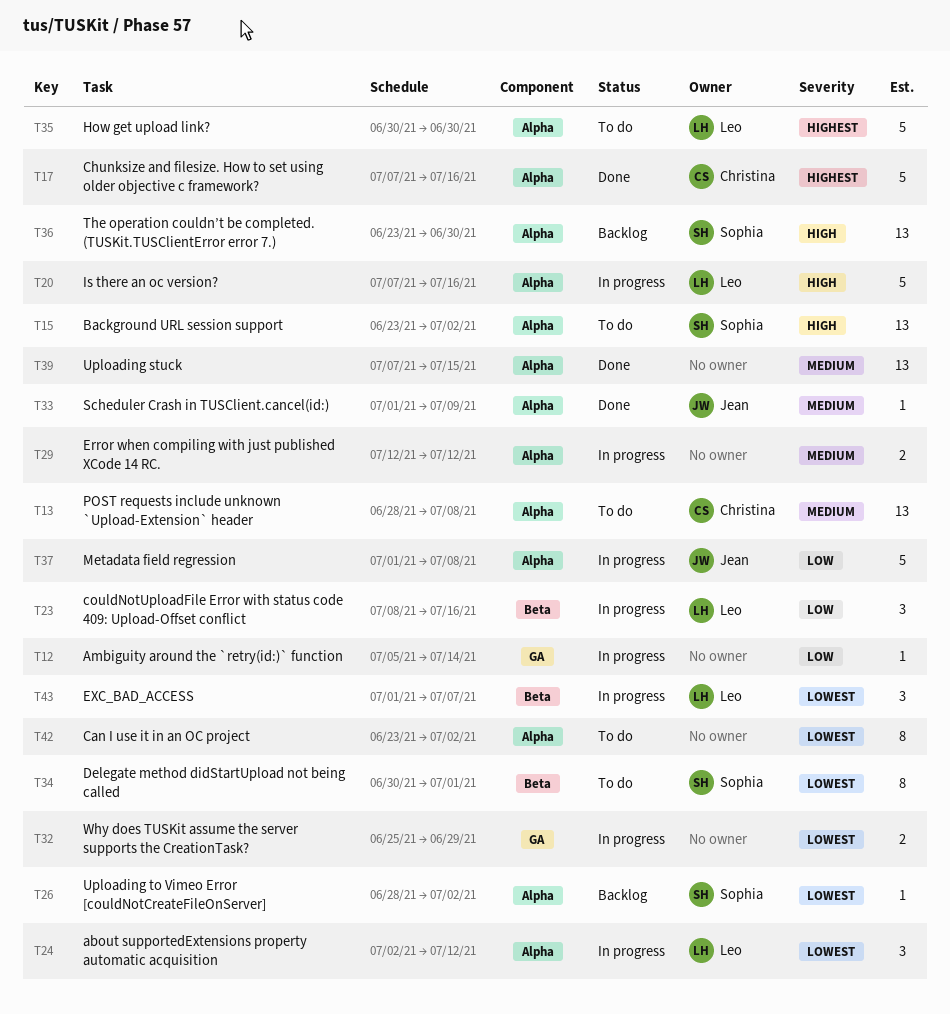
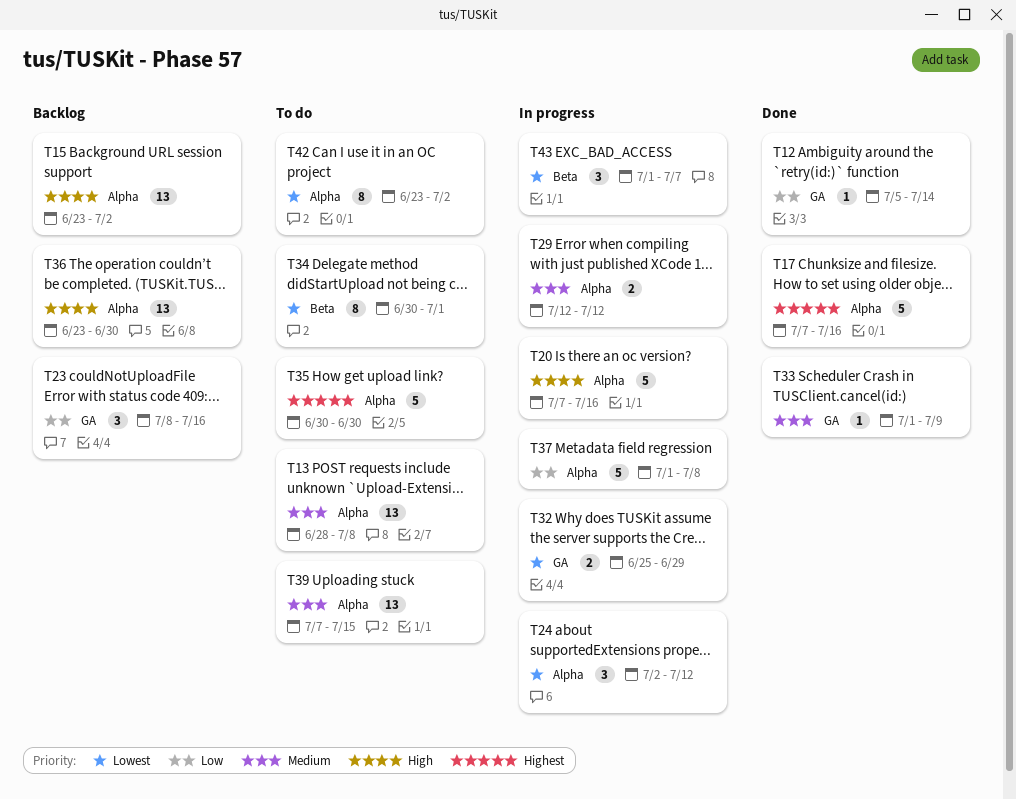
T12, status: In progress -> Done
T15, status: To do -> Backlog
T23, status: In progress -> Backlog
T23, label: Beta -> GA
T26: present -> none
T33, label: Alpha -> GA
T39, status: Done -> To do

